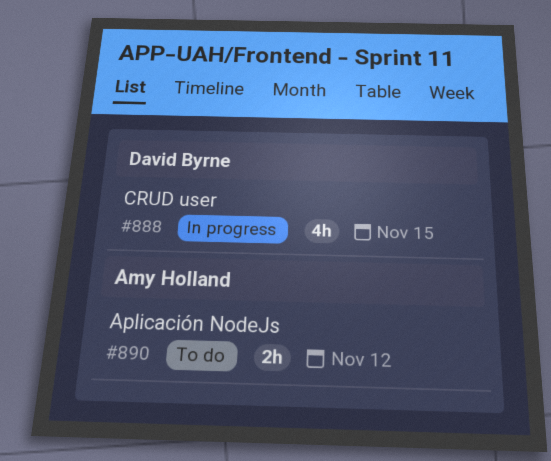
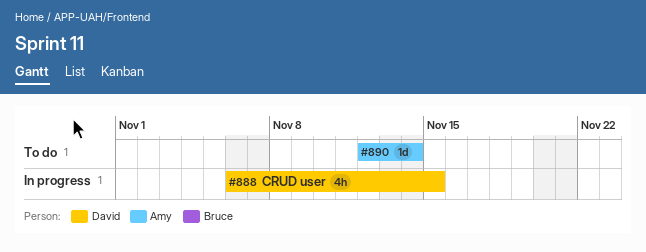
#890, estimate: 2h -> 1d
#890, due: Nov 12 -> Nov 14

